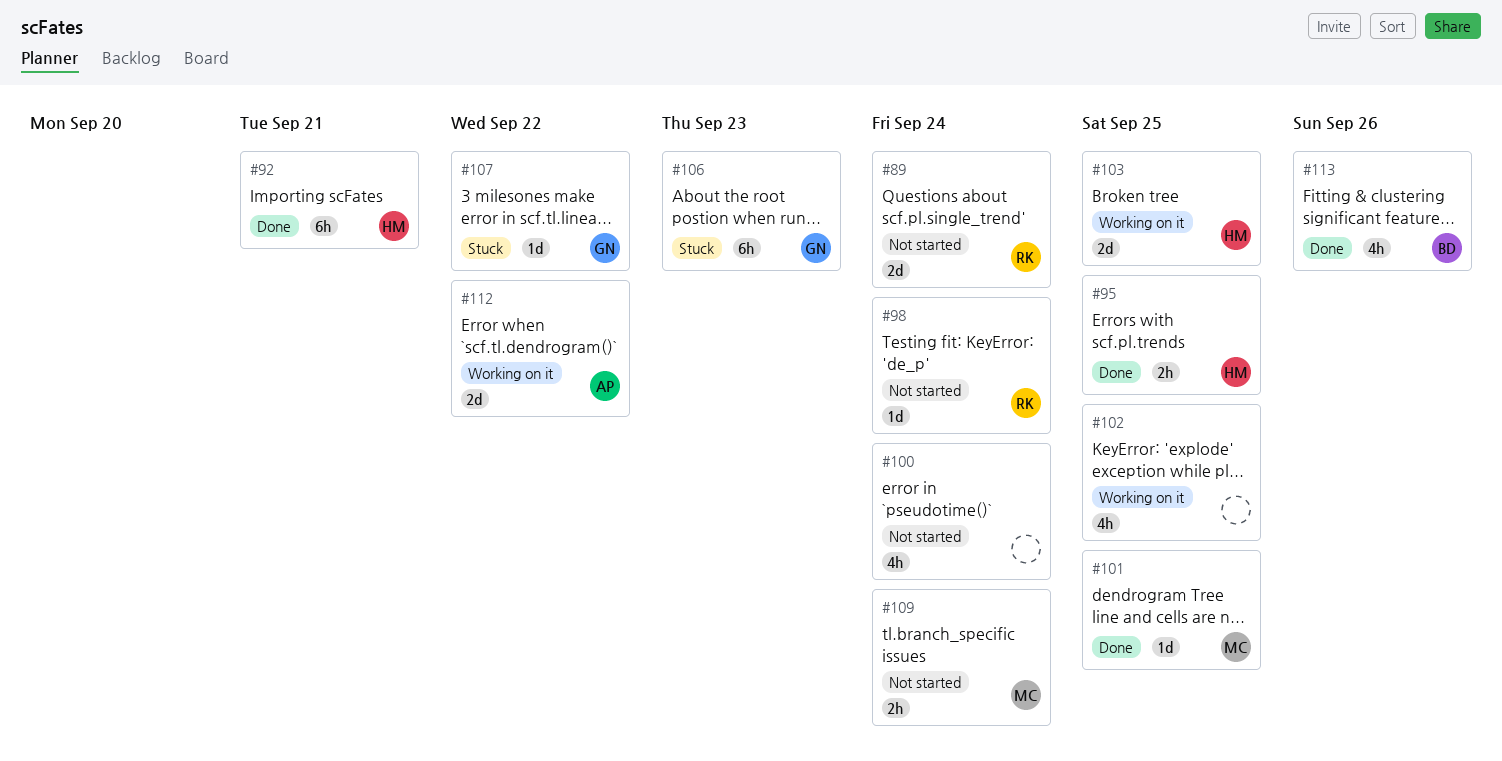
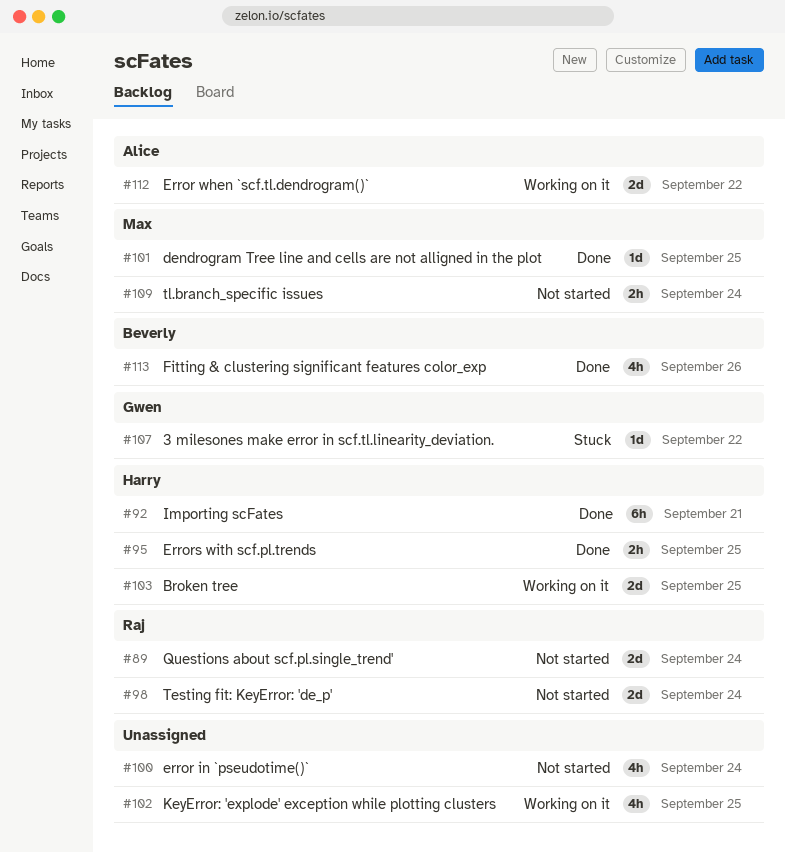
#98, estimate: 1d -> 2d
#106: present -> none

